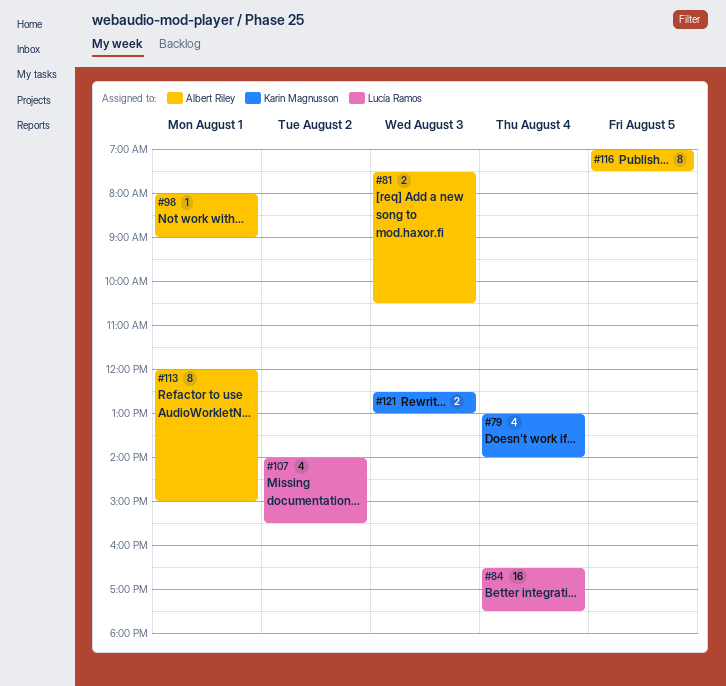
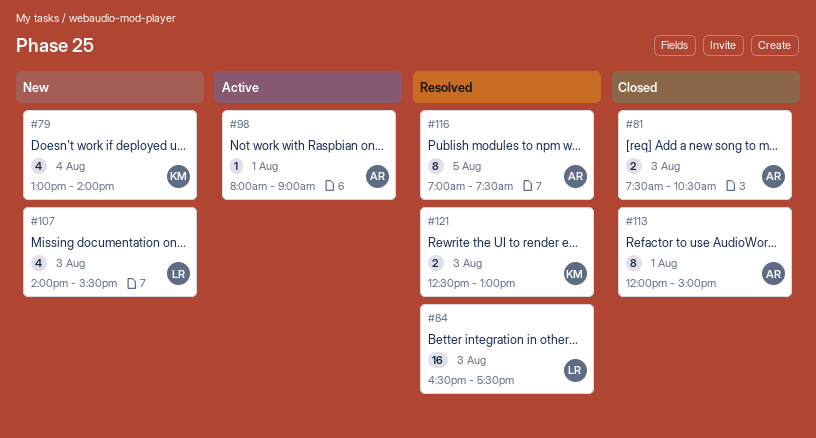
#84, day: Aug 4 -> Aug 3
#107, day: Aug 2 -> Aug 3

